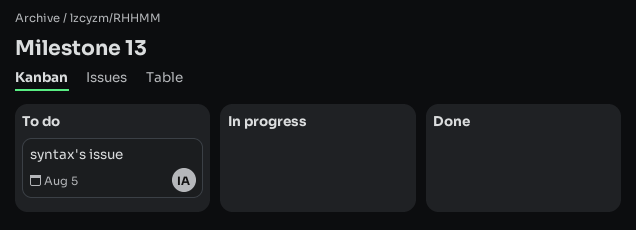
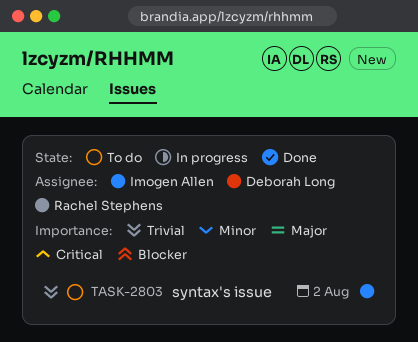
syntax's issue, due: Aug 5 -> Aug 2

